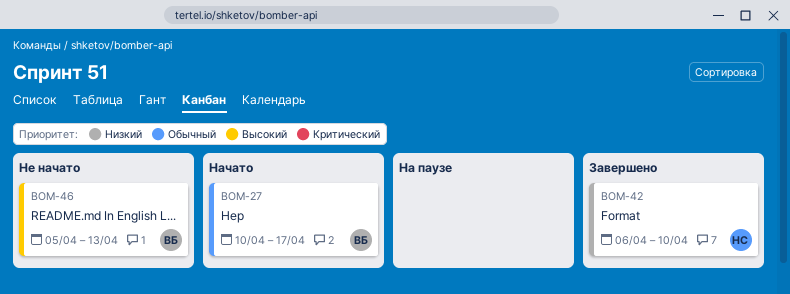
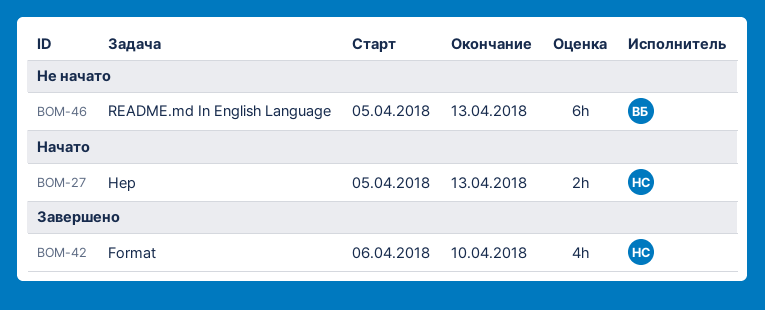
BOM-27, owner: ВБ -> НС
BOM-27, start: Apr 10 -> Apr 5
BOM-27, due: Apr 17 -> Apr 13

